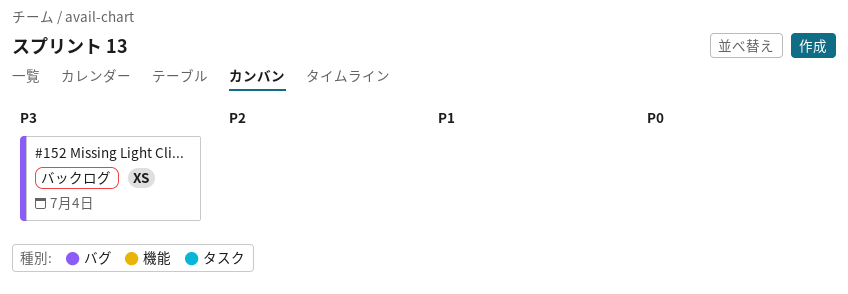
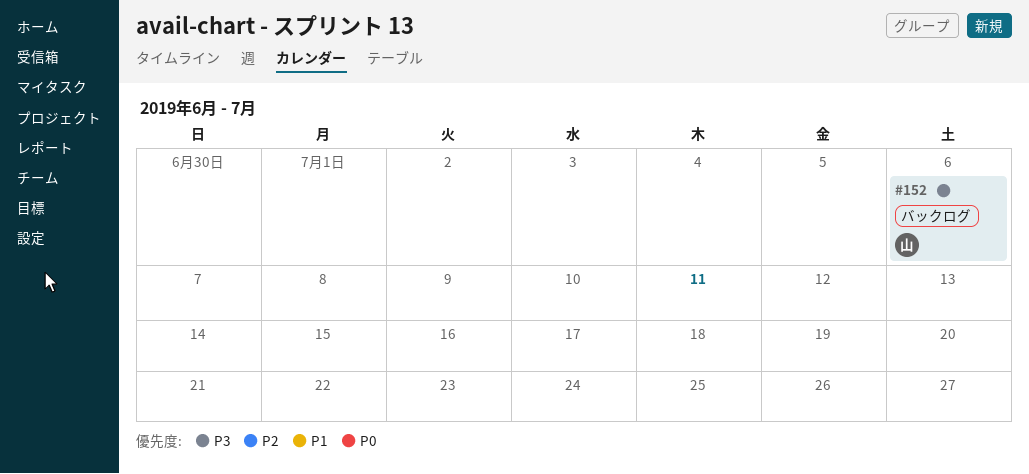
#152, due: Jul 4 -> Jul 6

